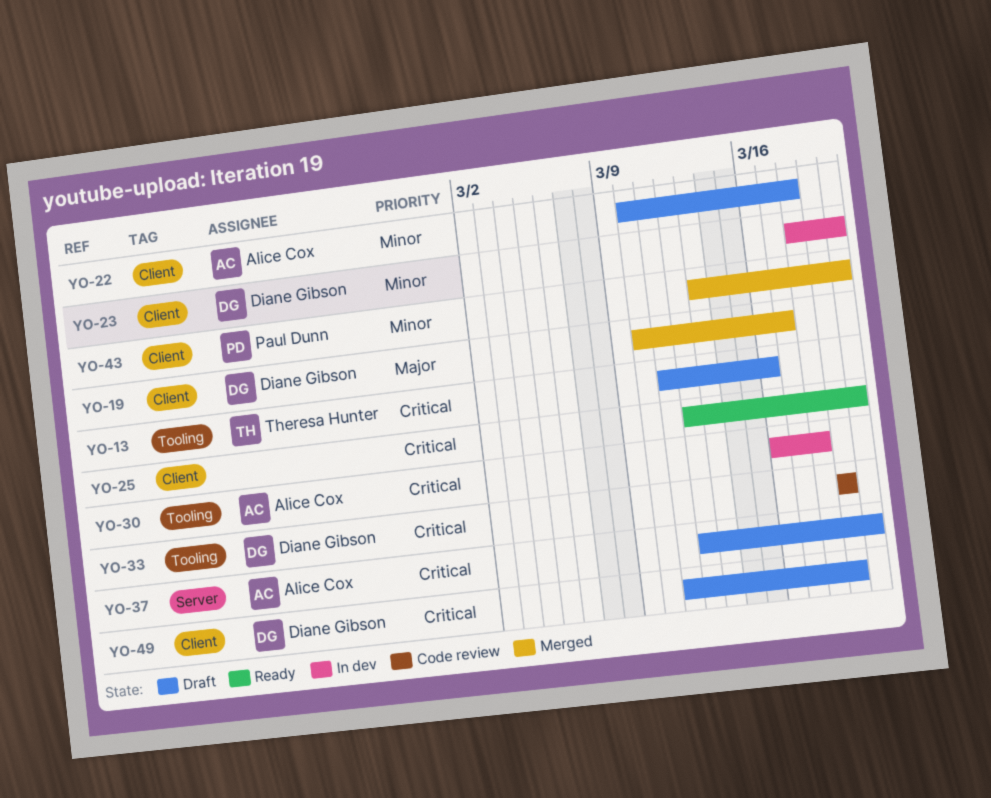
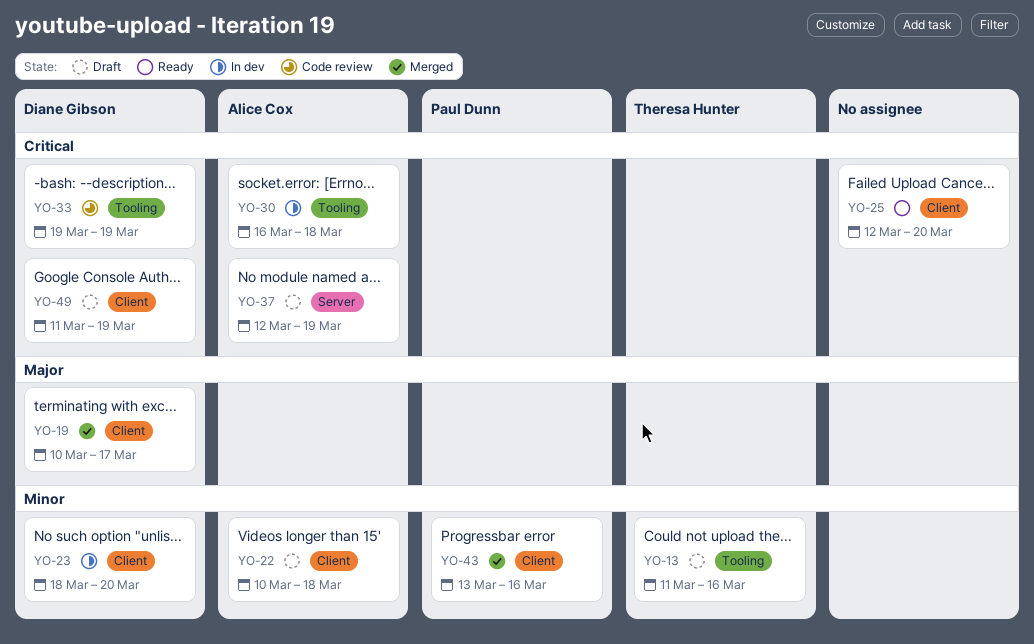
YO-13, priority: Critical -> Minor
YO-37, due: Mar 20 -> Mar 19
YO-43, due: Mar 20 -> Mar 16

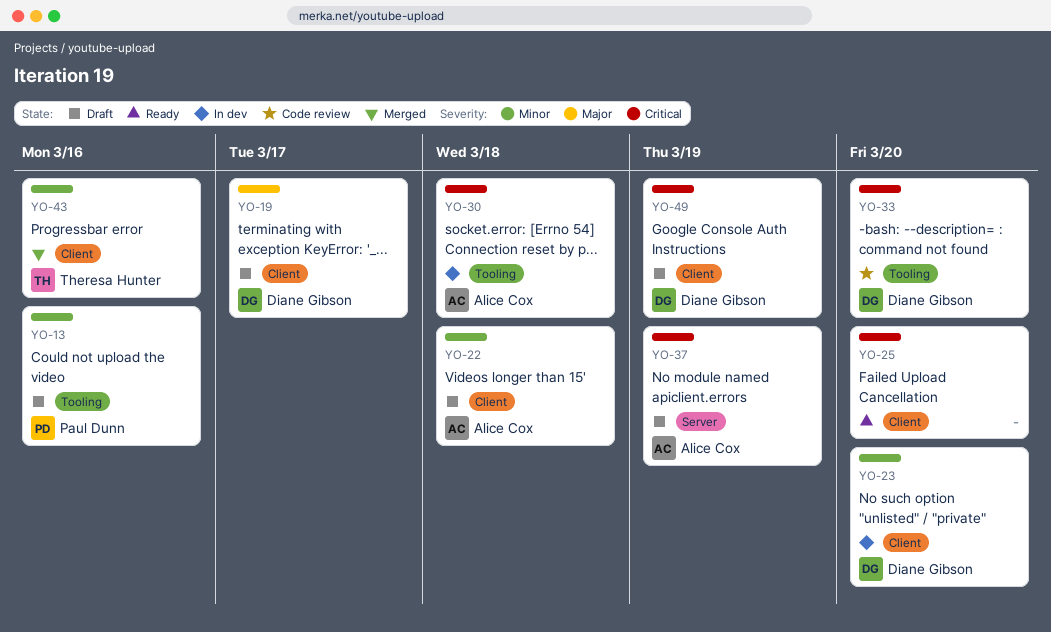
YO-13, owner: Theresa Hunter -> Paul Dunn
YO-19, status: Merged -> Draft
YO-33, due: Mar 19 -> Mar 20
YO-43, owner: Paul Dunn -> Theresa Hunter

